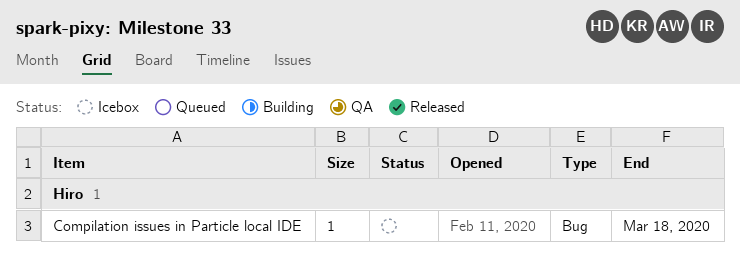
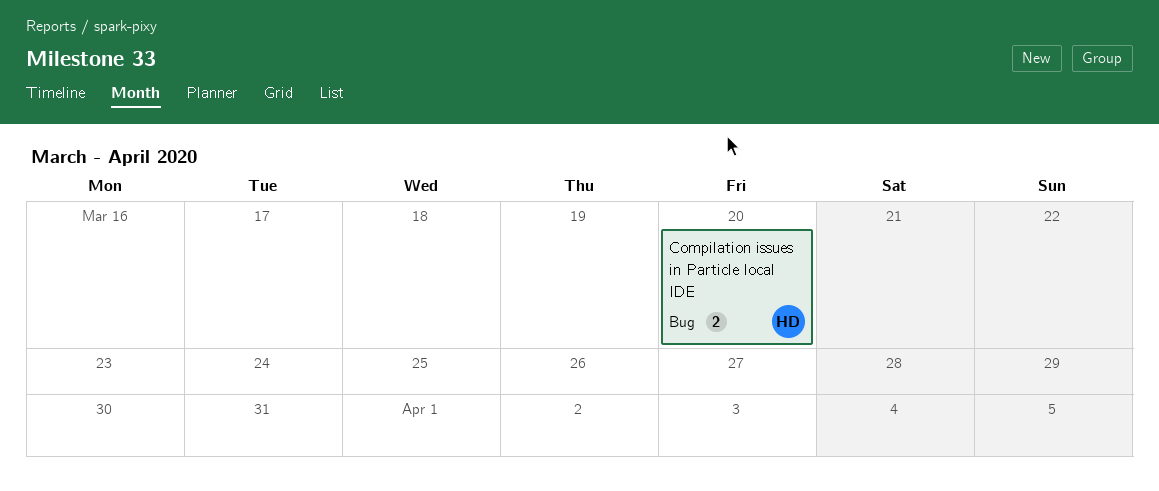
Compilation issues in Particle local IDE, estimate: 1 -> 2
Compilation issues in Particle local IDE, due: Mar 18 -> Mar 20

